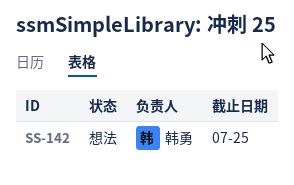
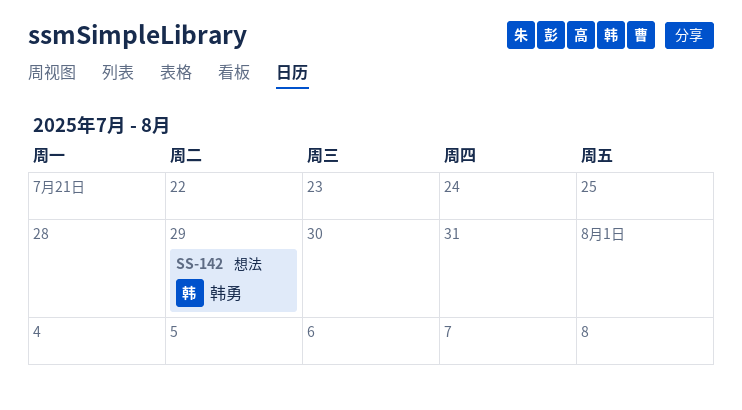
SS-142, due: Jul 25 -> Jul 29

